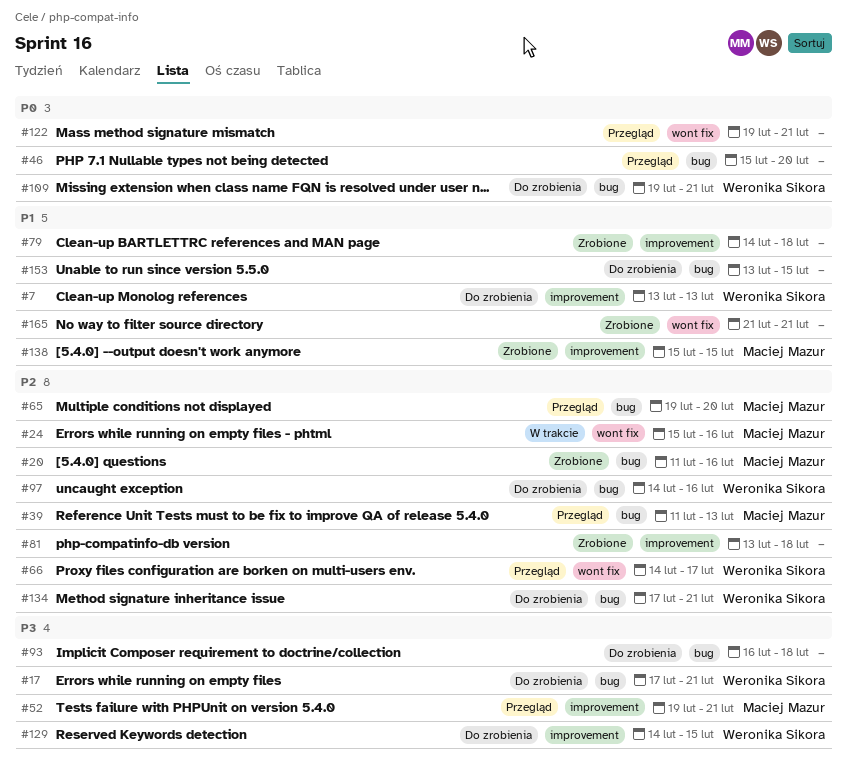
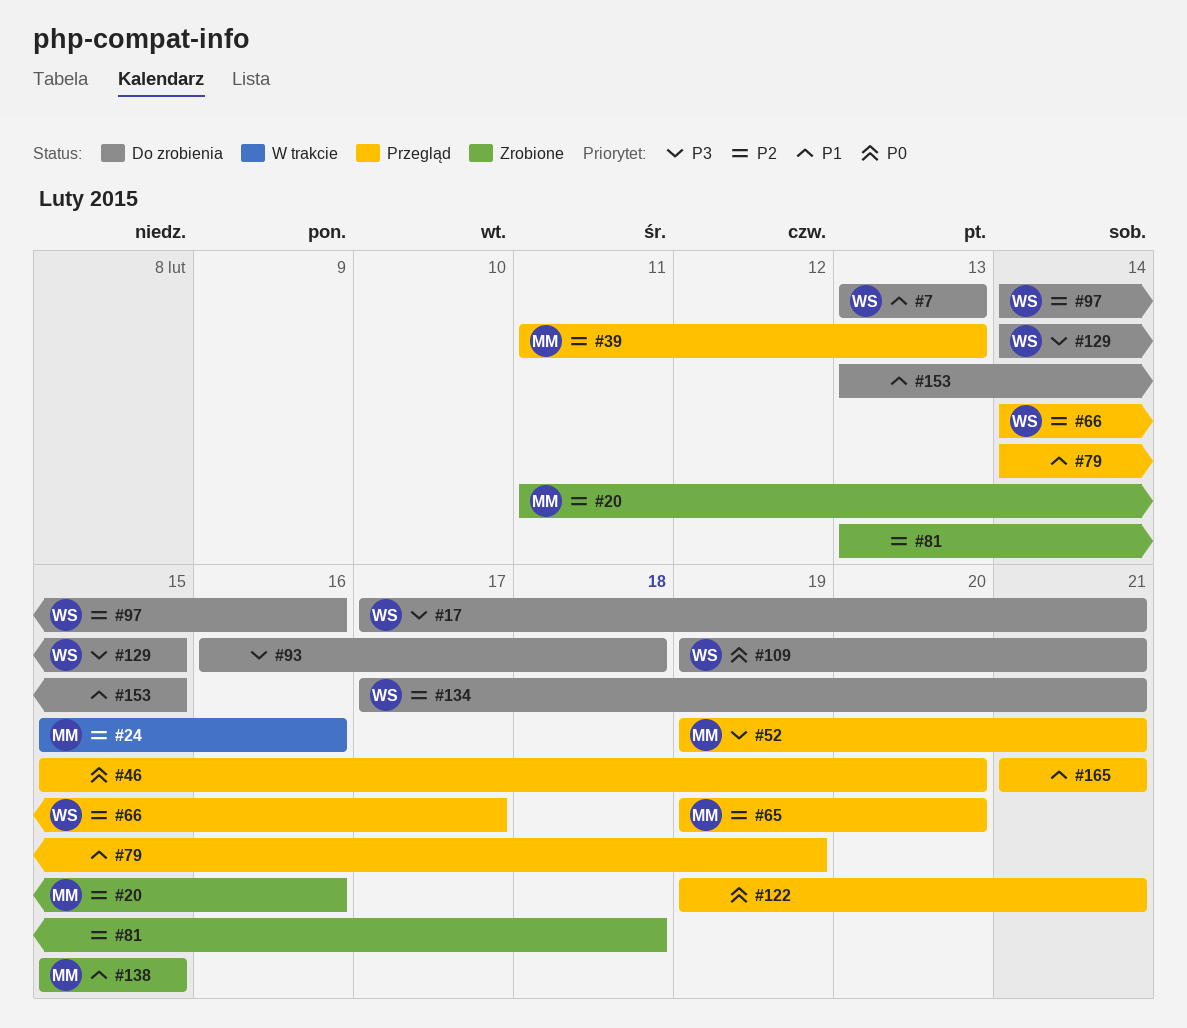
#79, status: Zrobione -> Przegląd
#79, due: Feb 18 -> Feb 19
#165, status: Zrobione -> Przegląd

